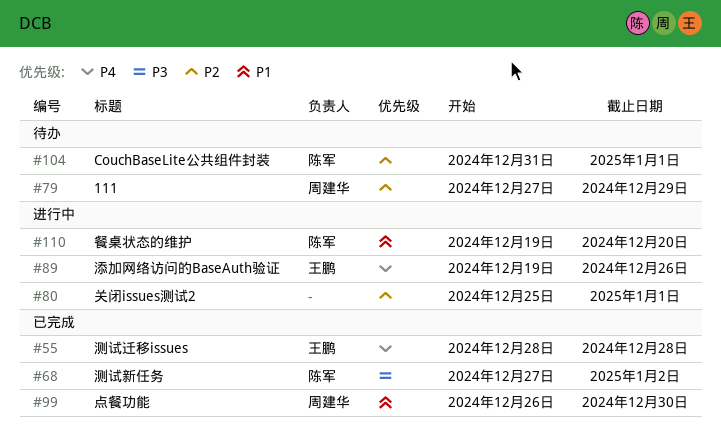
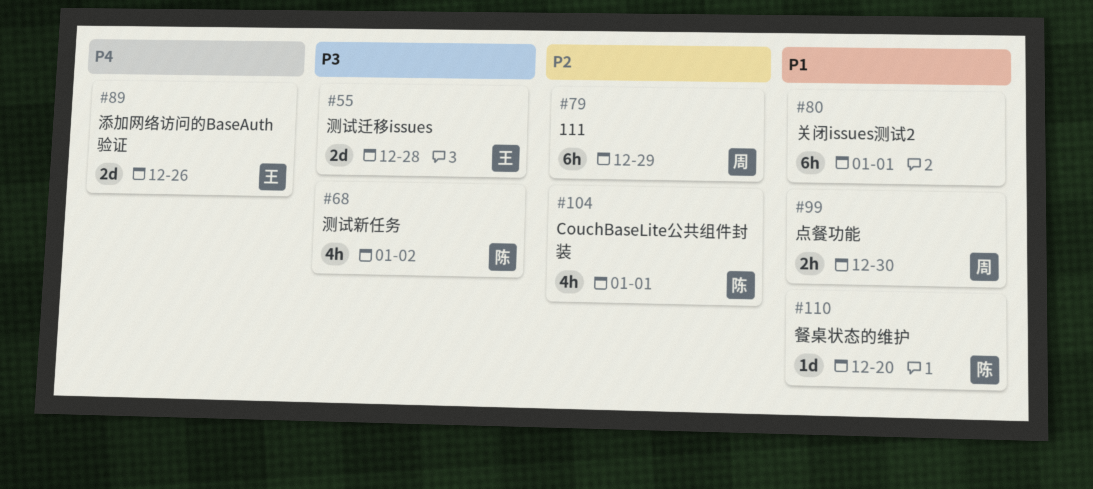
#55, priority: P4 -> P3
#80, priority: P2 -> P1

